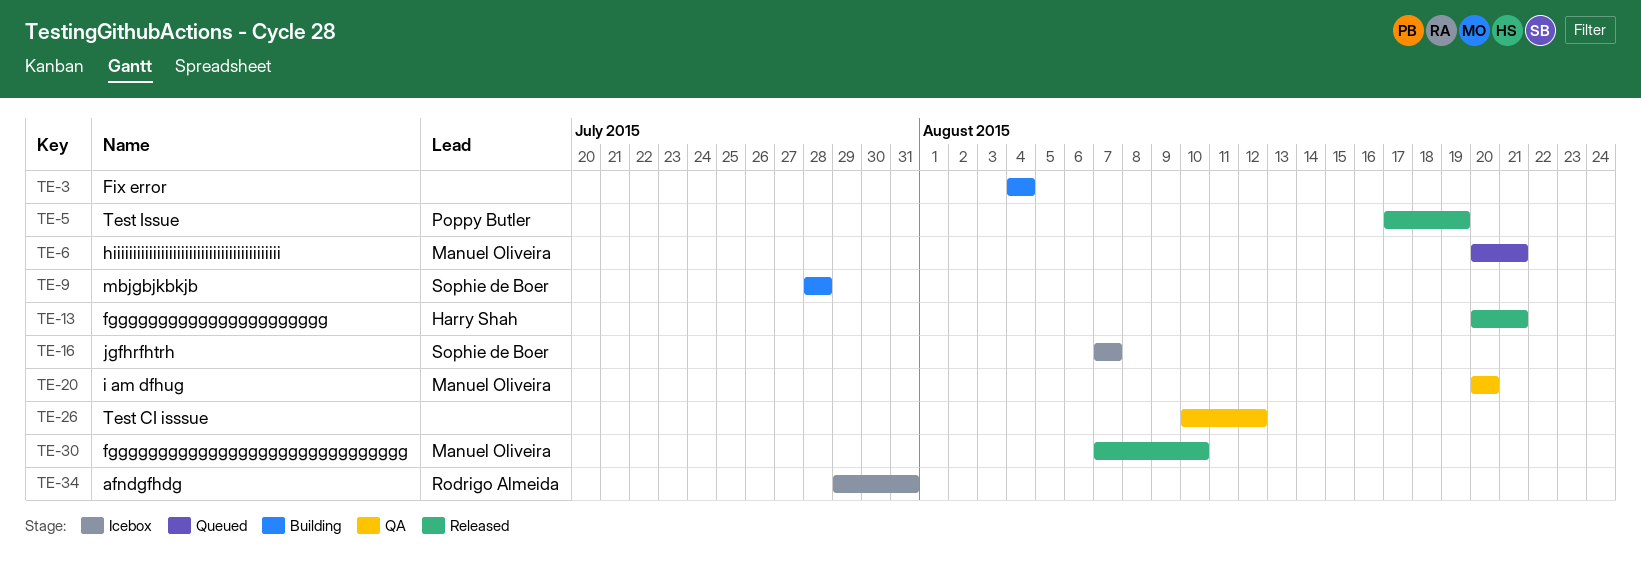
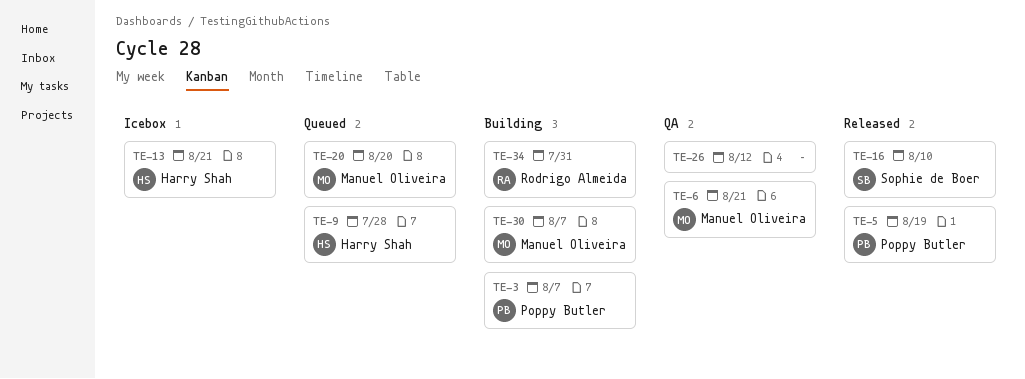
TE-3, owner: none -> Poppy Butler
TE-3, due: Aug 4 -> Aug 7
TE-6, status: Queued -> QA
TE-9, status: Building -> Queued
TE-9, owner: Sophie de Boer -> Harry Shah
TE-13, status: Released -> Icebox
TE-16, status: Icebox -> Released
TE-16, due: Aug 7 -> Aug 10
TE-20, status: QA -> Queued
TE-30, status: Released -> Building
TE-30, due: Aug 10 -> Aug 7
TE-34, status: Icebox -> Building

